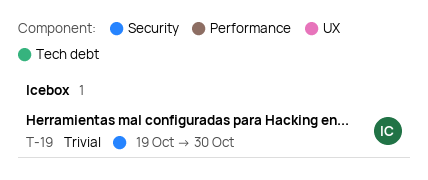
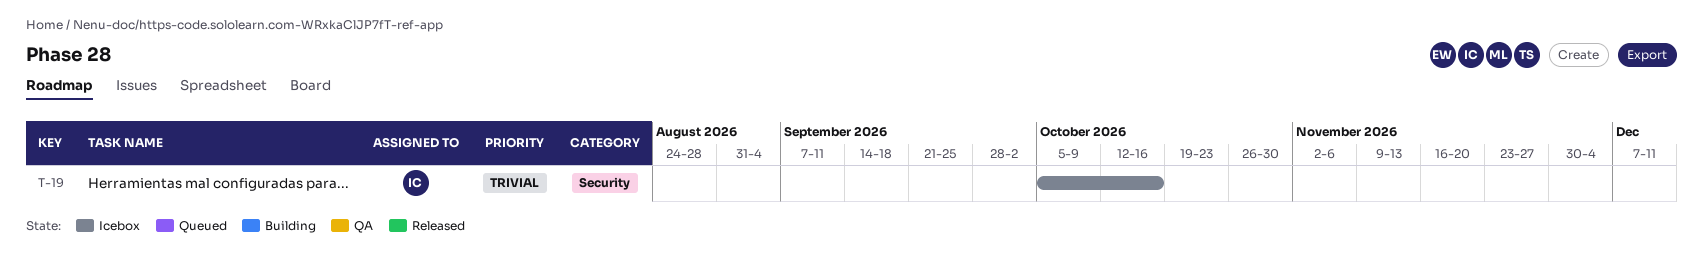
T-19, start: Oct 19 -> Oct 5
T-19, due: Oct 30 -> Oct 16

